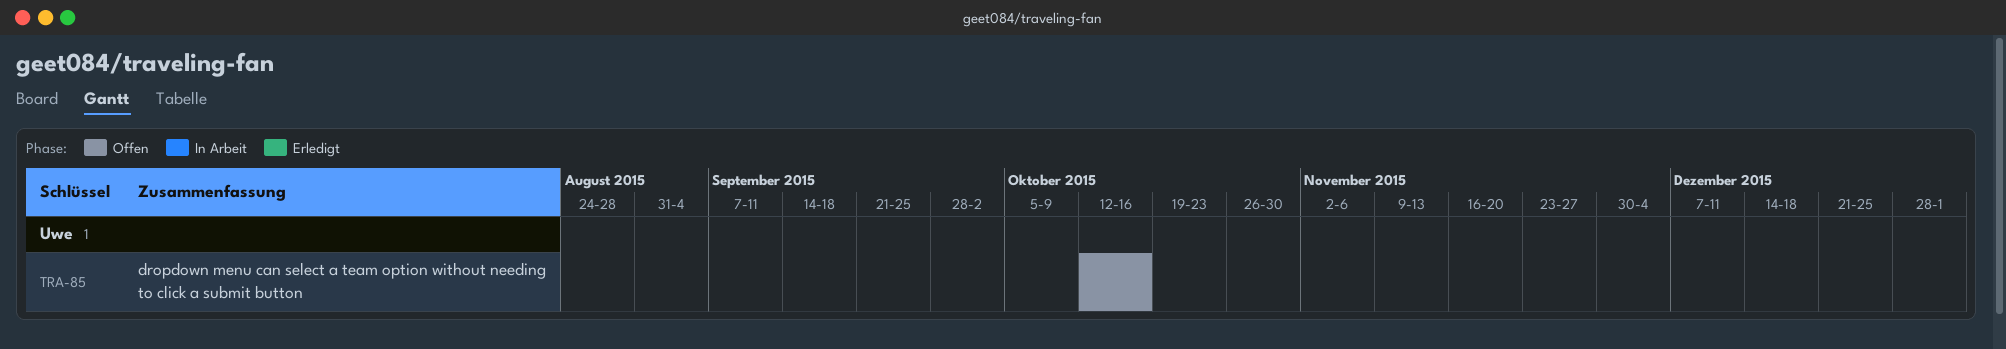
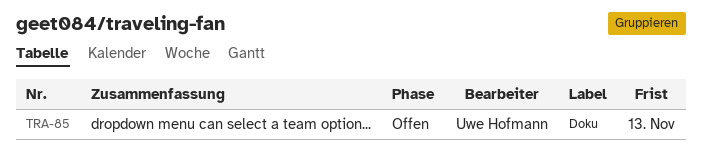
TRA-85, due: Oct 16 -> Nov 13

